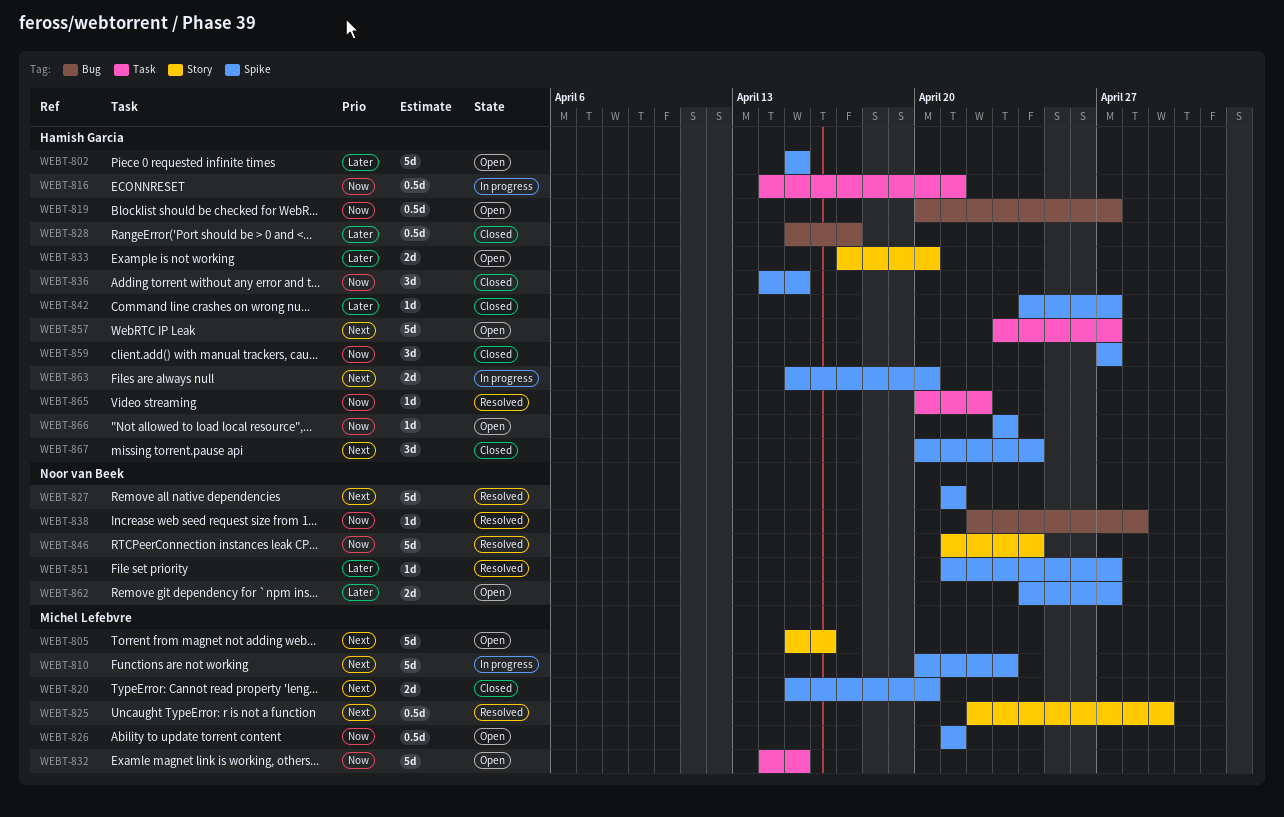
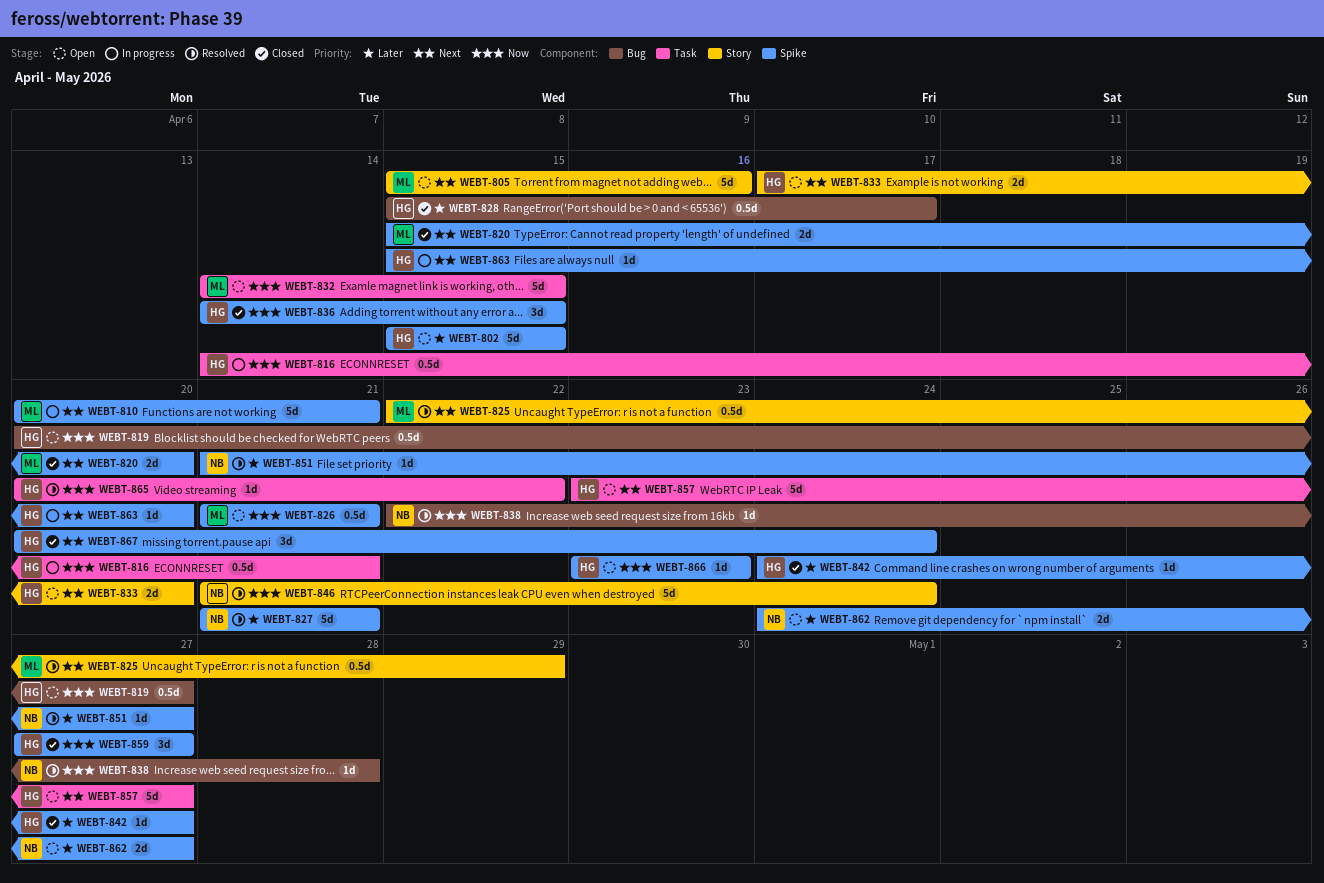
WEBT-810, due: Apr 23 -> Apr 21
WEBT-827, priority: Next -> Later
WEBT-833, priority: Later -> Next
WEBT-863, estimate: 2d -> 1d

